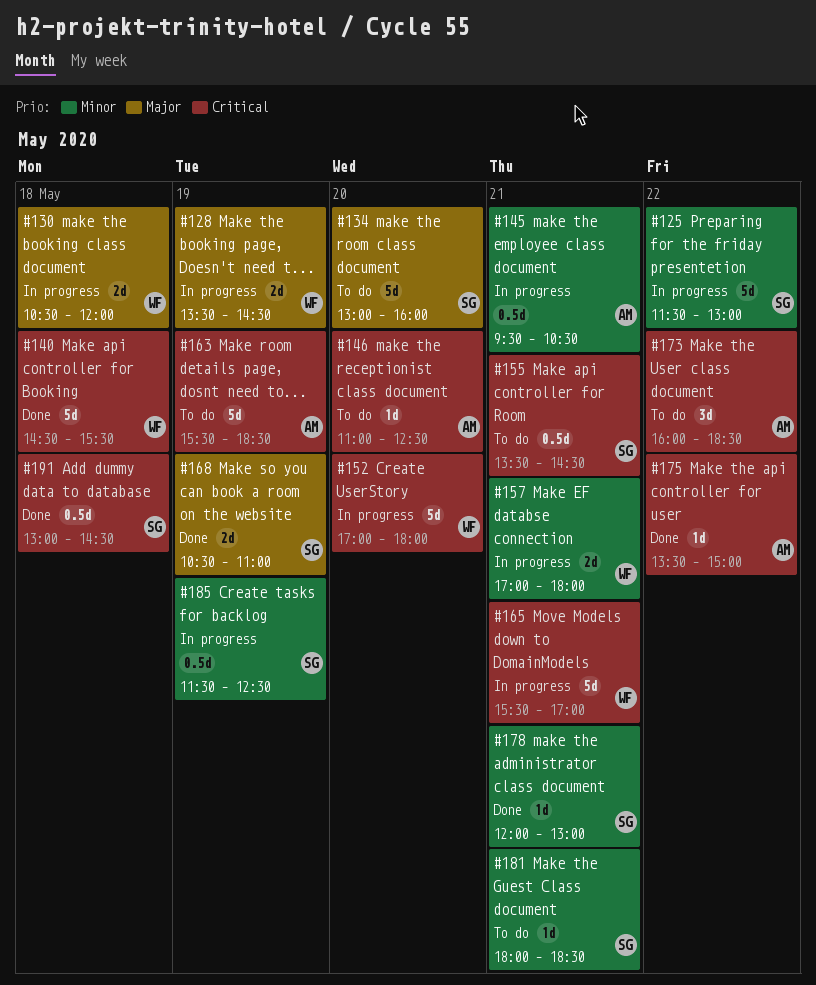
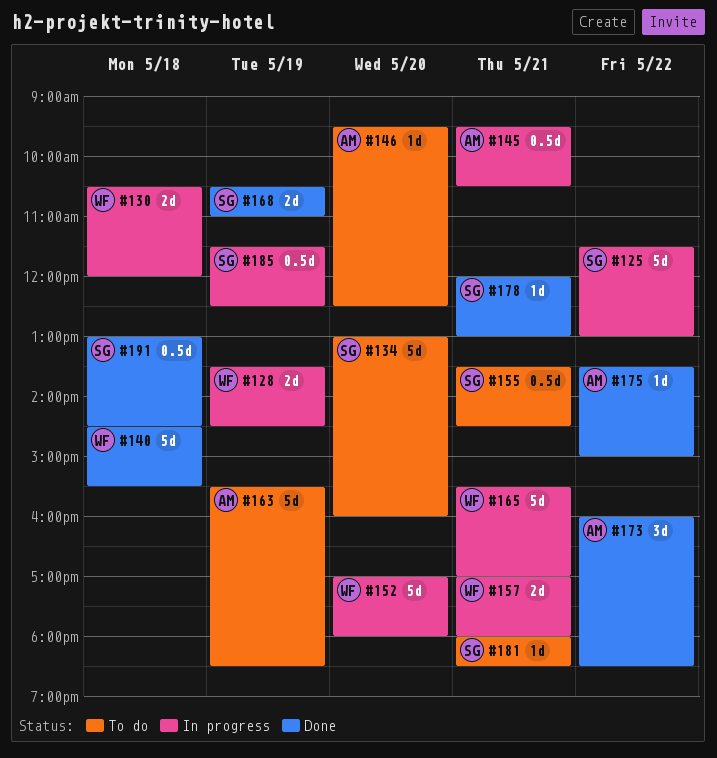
#146, begins: 11:00 -> 09:30
#173, status: To do -> Done

